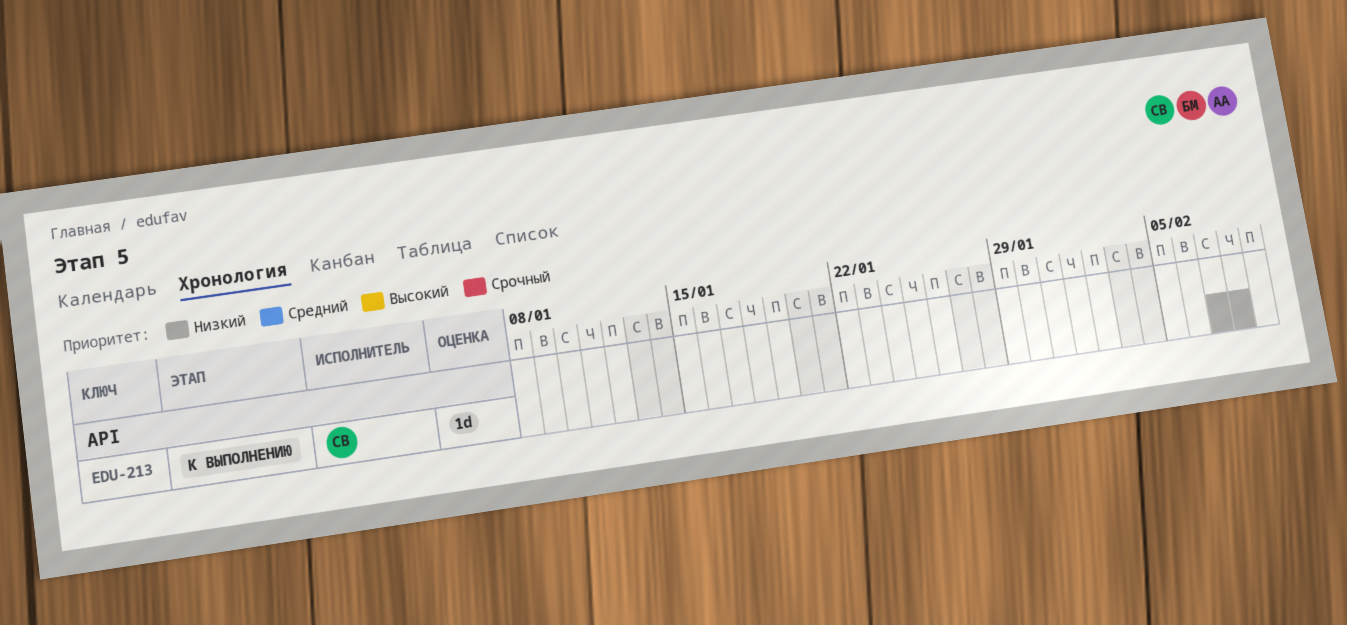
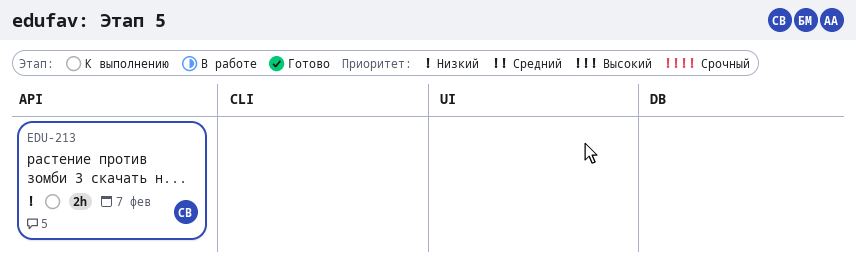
EDU-213, estimate: 1d -> 2h
EDU-213, due: Feb 8 -> Feb 7

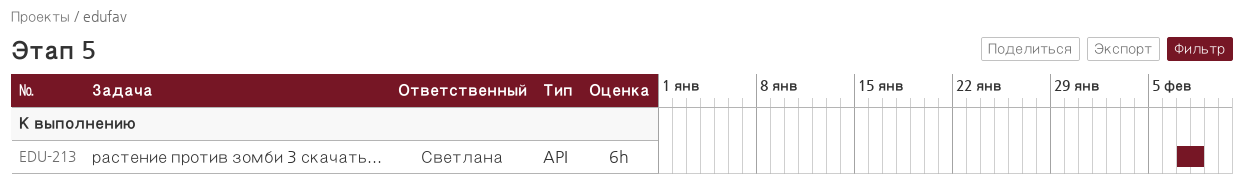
EDU-213, estimate: 2h -> 6h
EDU-213, due: Feb 7 -> Feb 8

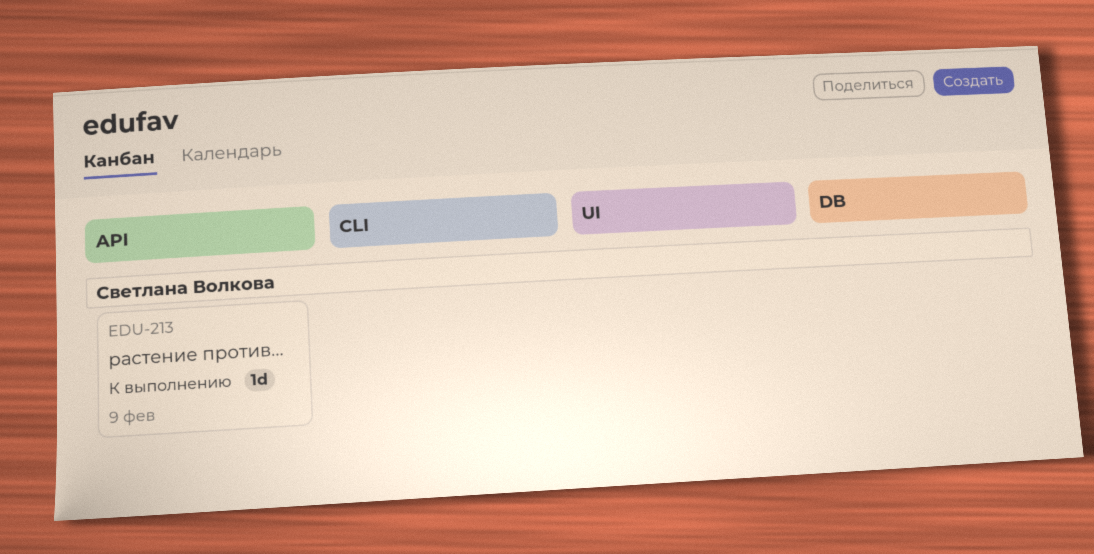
EDU-213, estimate: 6h -> 1d
EDU-213, due: Feb 8 -> Feb 9

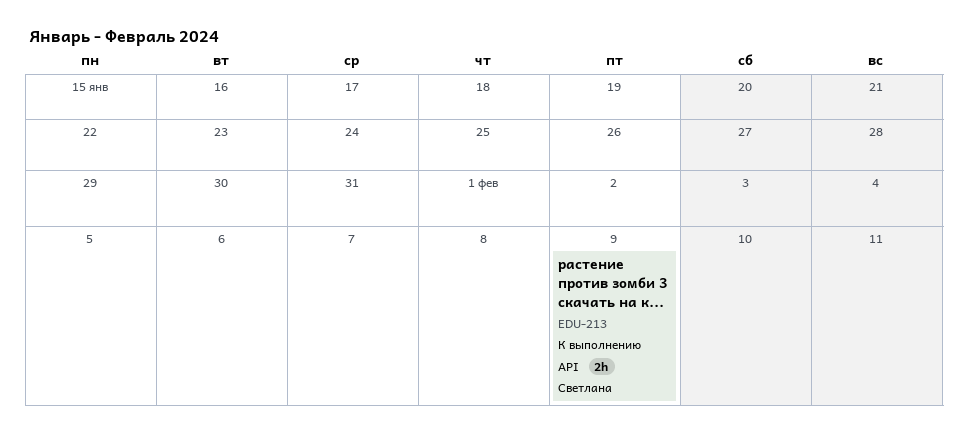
EDU-213, estimate: 1d -> 2h

